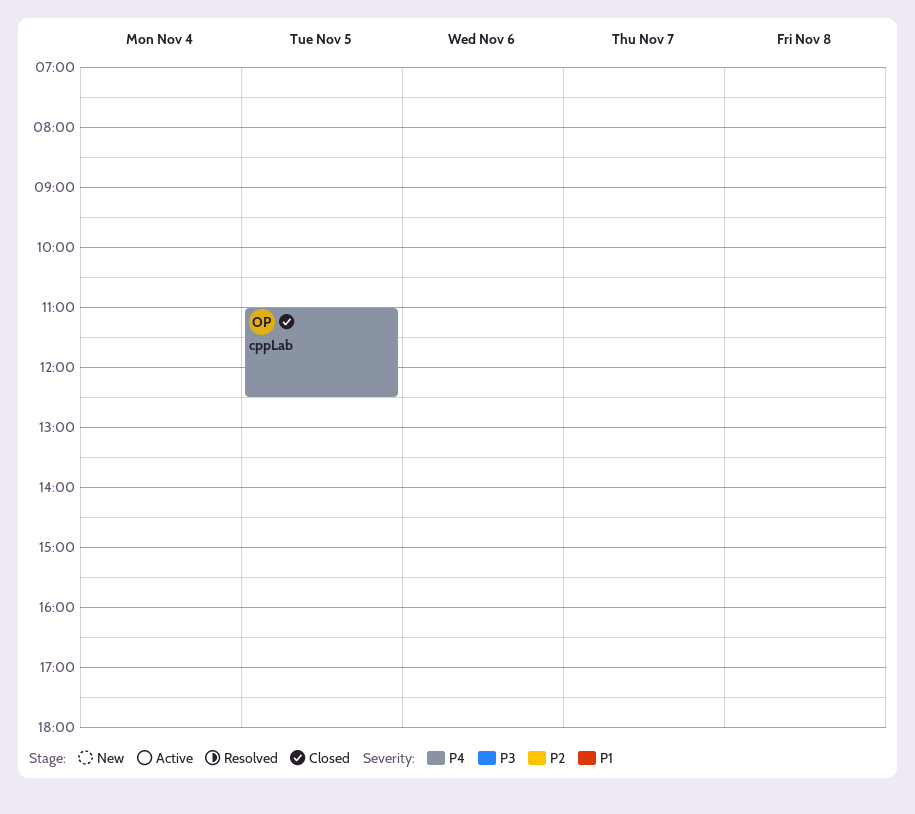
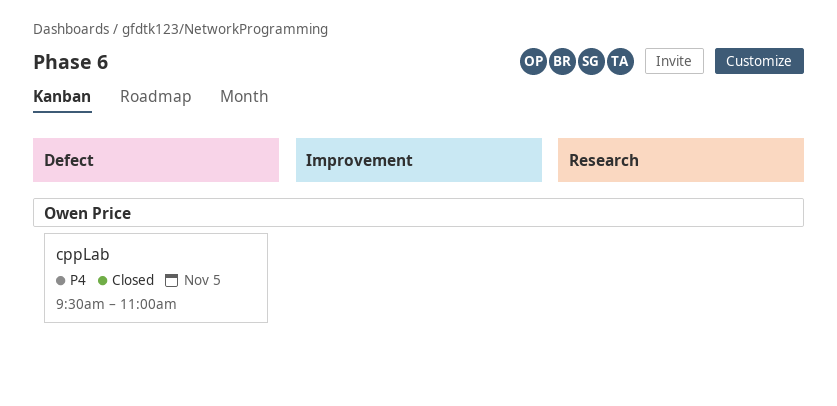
cppLab, begins: 11:00 -> 09:30
cppLab, ends: 12:30 -> 11:00

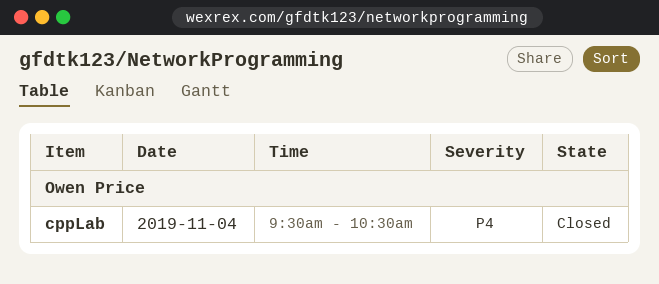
cppLab, day: Nov 5 -> Nov 4
cppLab, ends: 11:00 -> 10:30

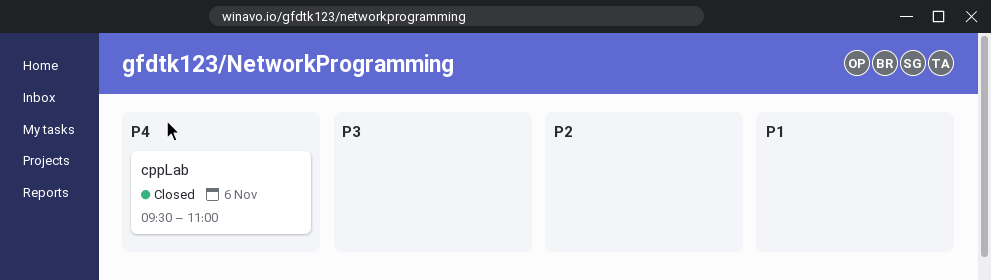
cppLab, day: Nov 4 -> Nov 6
cppLab, ends: 10:30 -> 11:00

